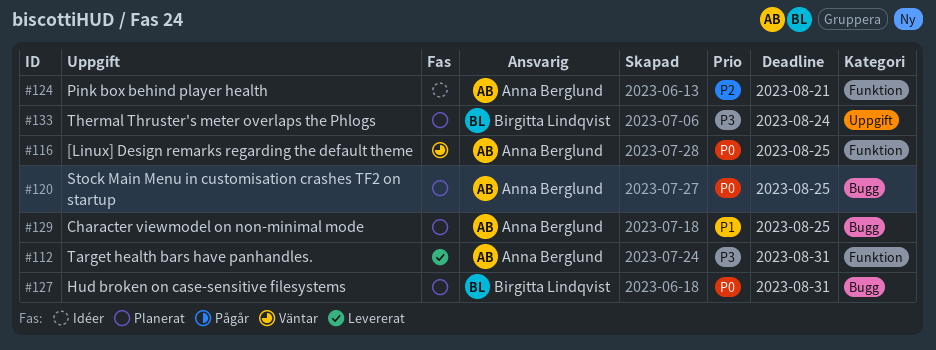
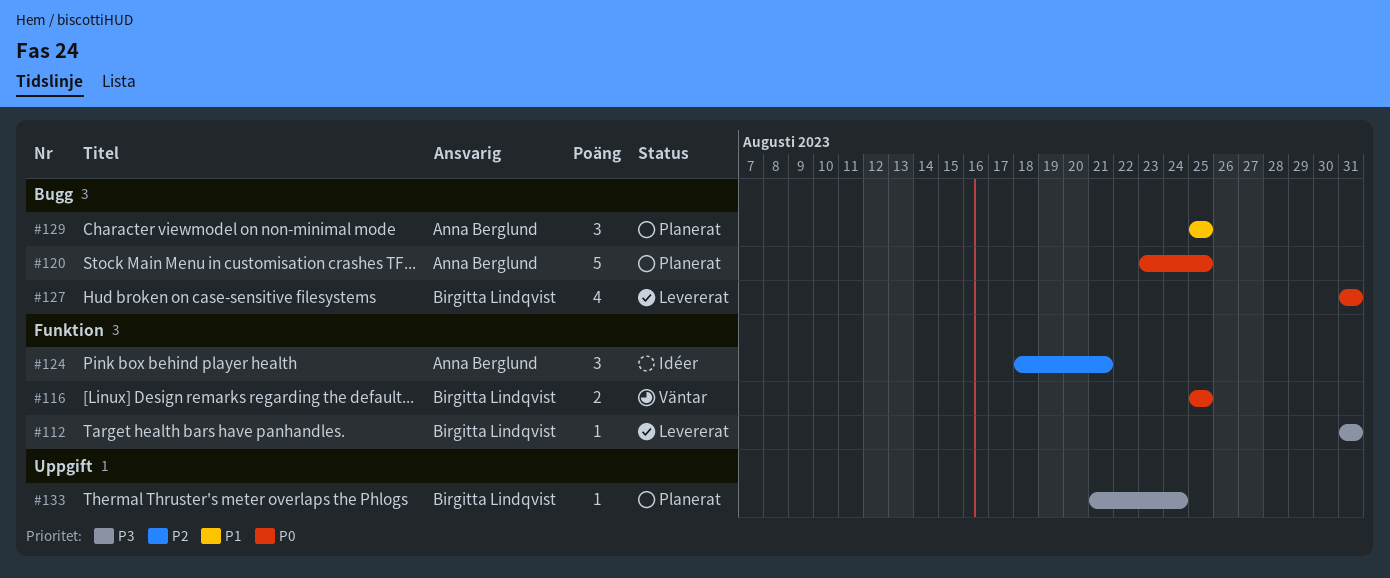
#112, owner: Anna Berglund -> Birgitta Lindqvist
#116, owner: Anna Berglund -> Birgitta Lindqvist
#127, status: Planerat -> Levererat

